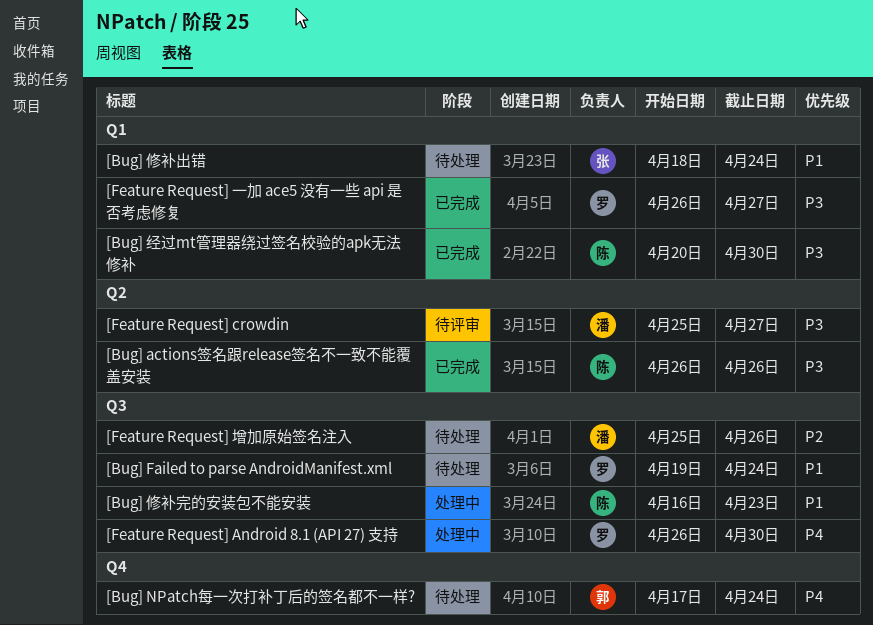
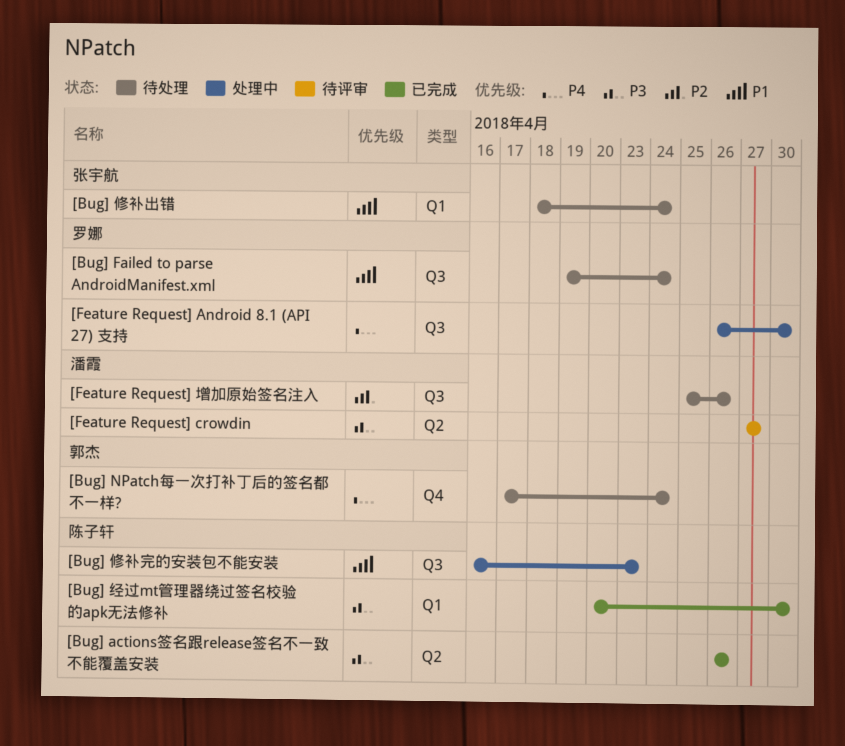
[Feature Request] crowdin, start: Apr 25 -> Apr 27
[Feature Request] 一加 ace5 没有一些 api 是否考虑修复: present -> none

